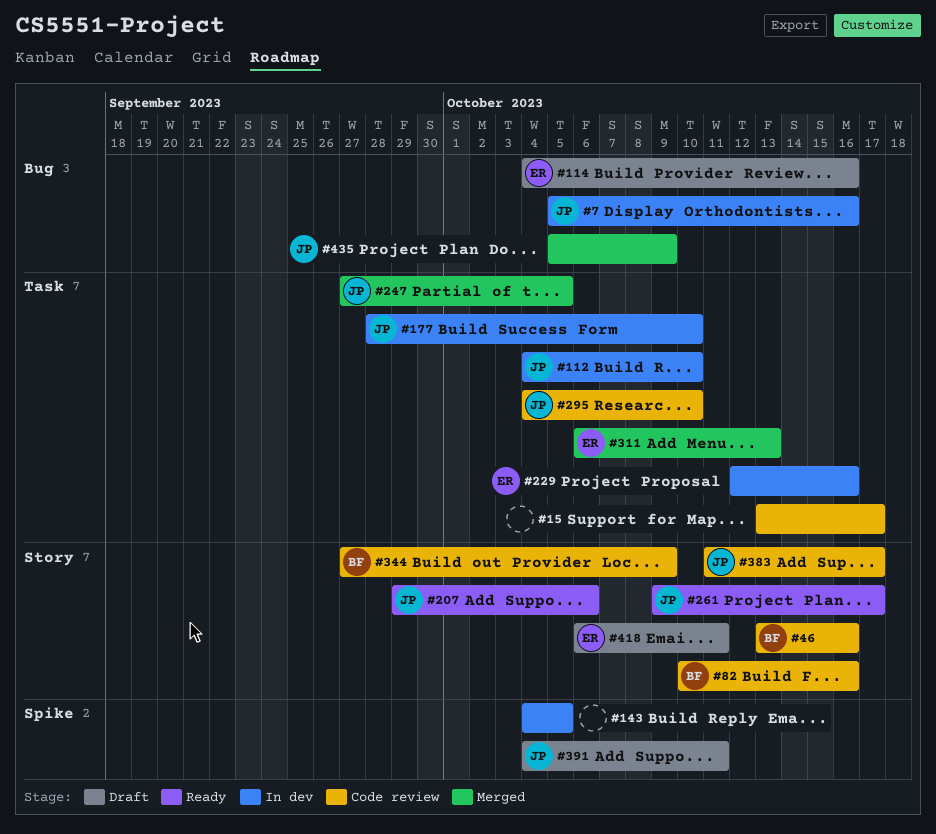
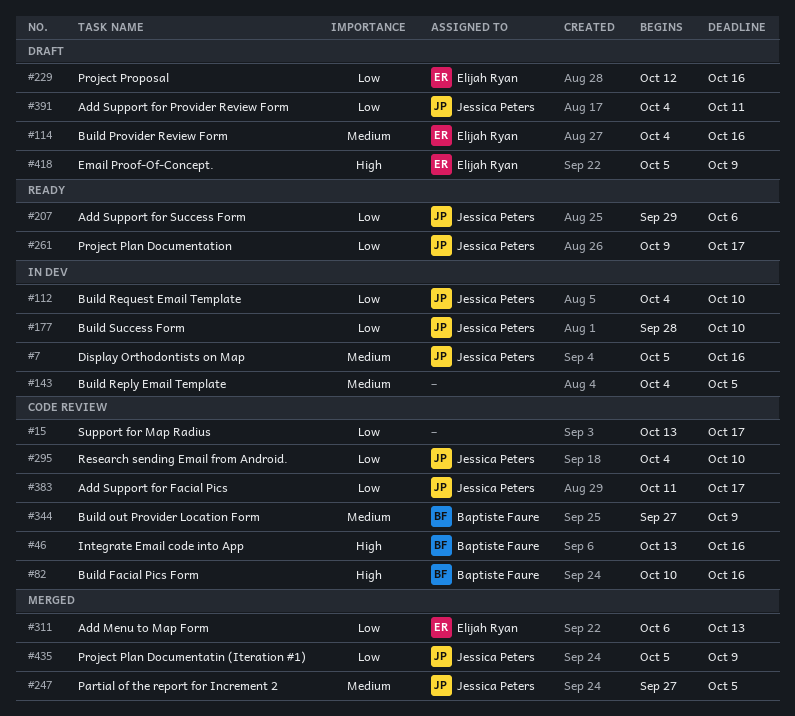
#229, status: In dev -> Draft
#418, start: Oct 6 -> Oct 5
#418, due: Oct 11 -> Oct 9

